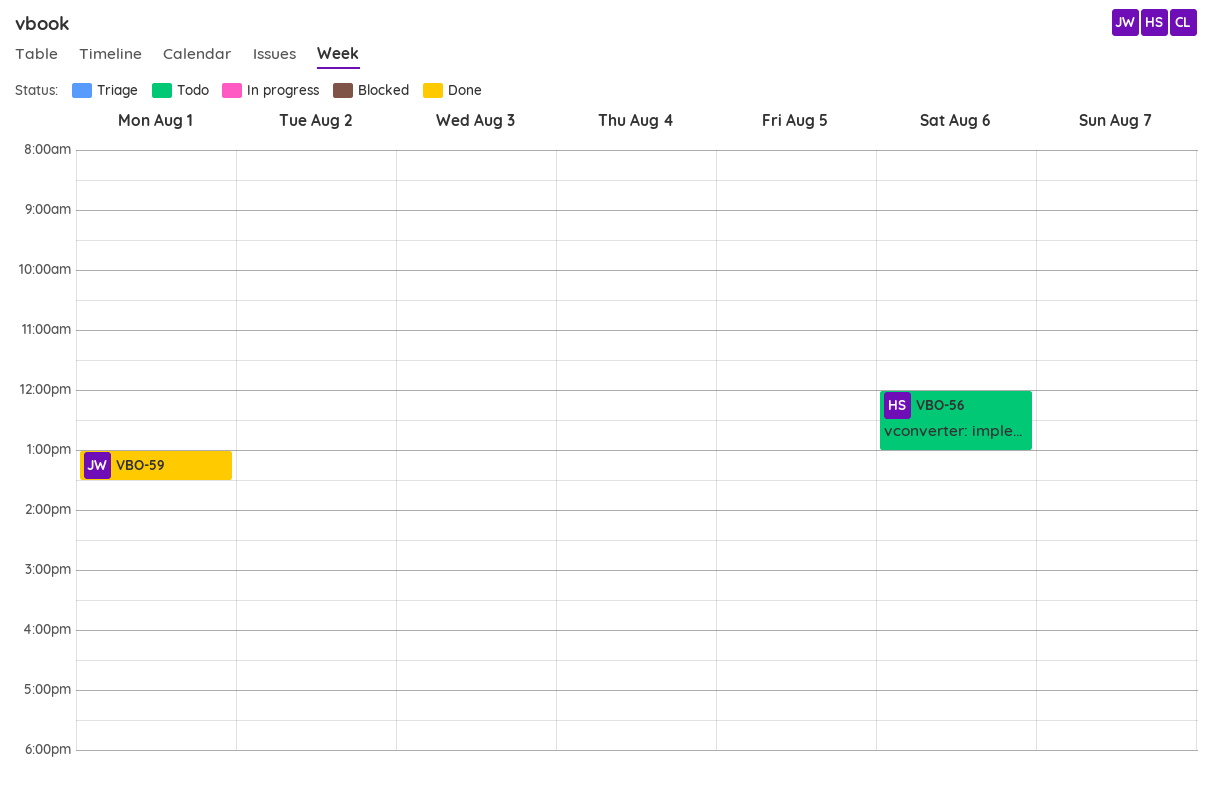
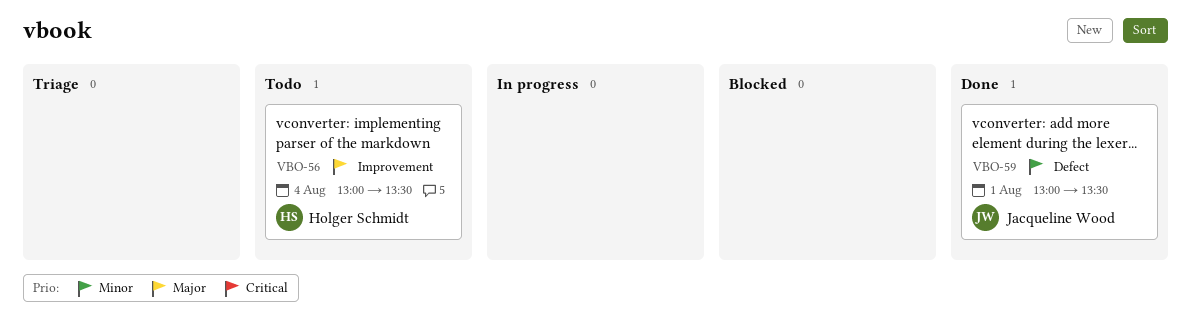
VBO-56, day: Aug 6 -> Aug 4
VBO-56, begins: 12:00 -> 13:00
VBO-56, ends: 13:00 -> 13:30

